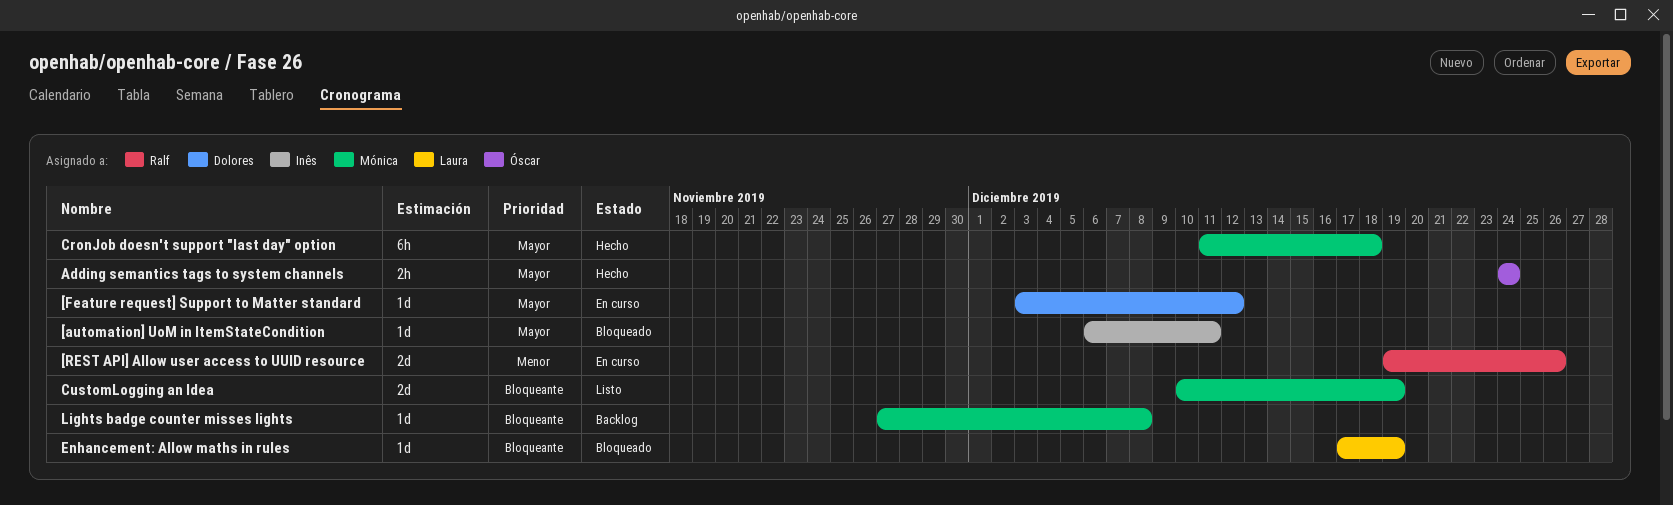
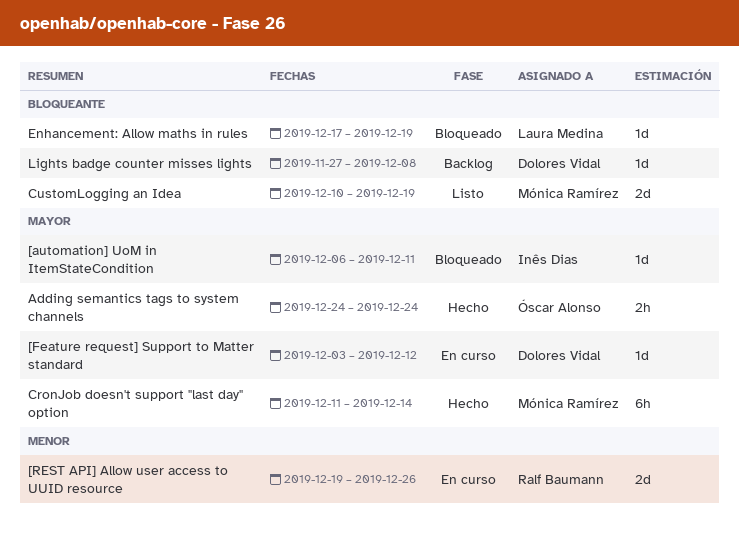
CronJob doesn't support "last day" option, due: Dec 18 -> Dec 14
Lights badge counter misses lights, owner: Mónica Ramírez -> Dolores Vidal

